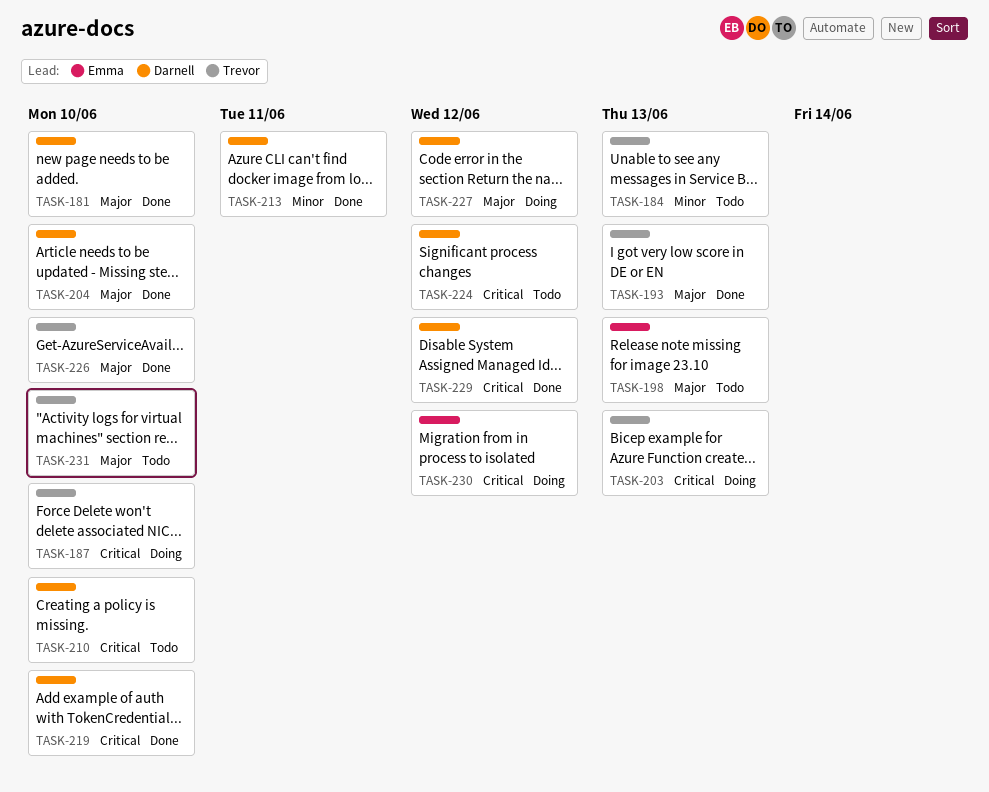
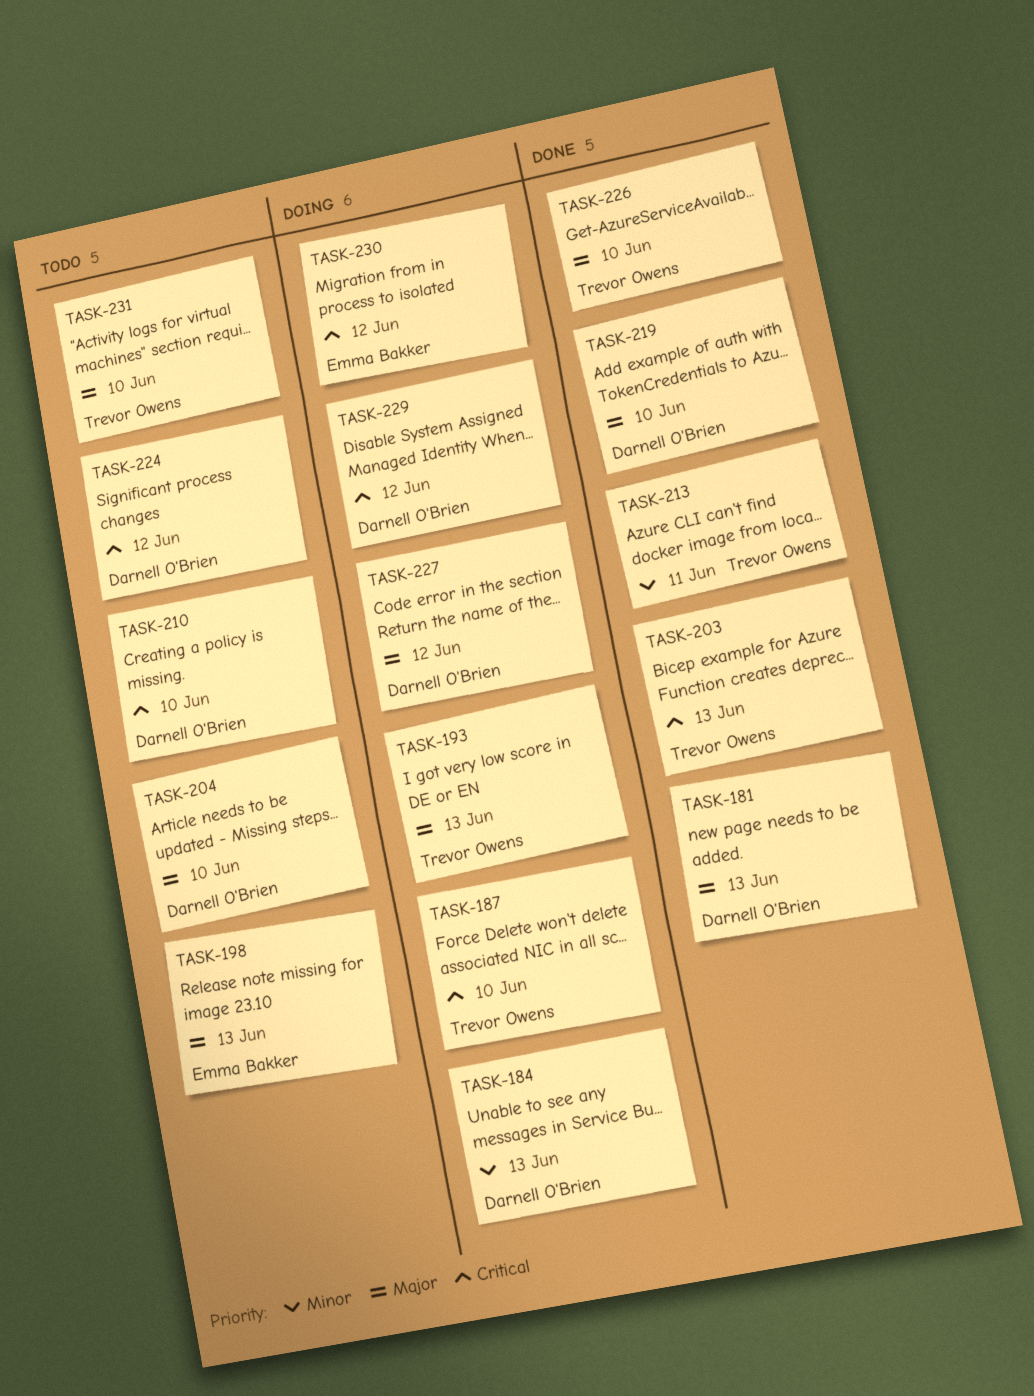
TASK-181, due: Jun 10 -> Jun 13
TASK-184, status: Todo -> Doing
TASK-184, owner: Trevor Owens -> Darnell O'Brien
TASK-193, status: Done -> Doing
TASK-203, status: Doing -> Done
TASK-204, status: Done -> Todo
TASK-213, owner: Darnell O'Brien -> Trevor Owens
TASK-219, priority: Critical -> Major
TASK-229, status: Done -> Doing

